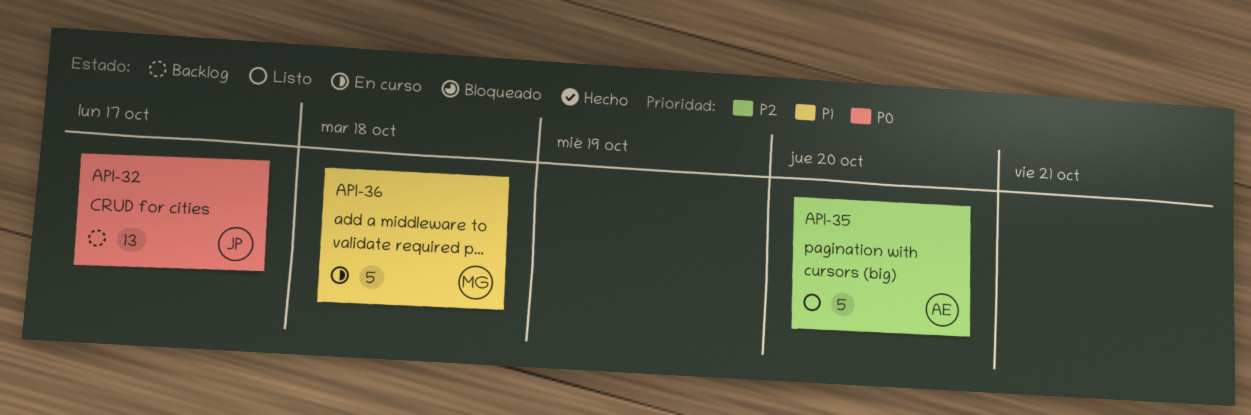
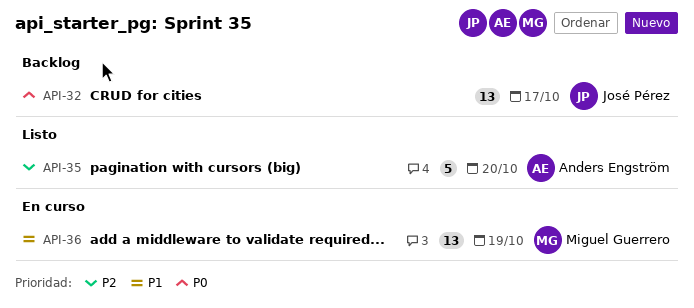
API-36, estimate: 5 -> 13
API-36, due: Oct 18 -> Oct 19

